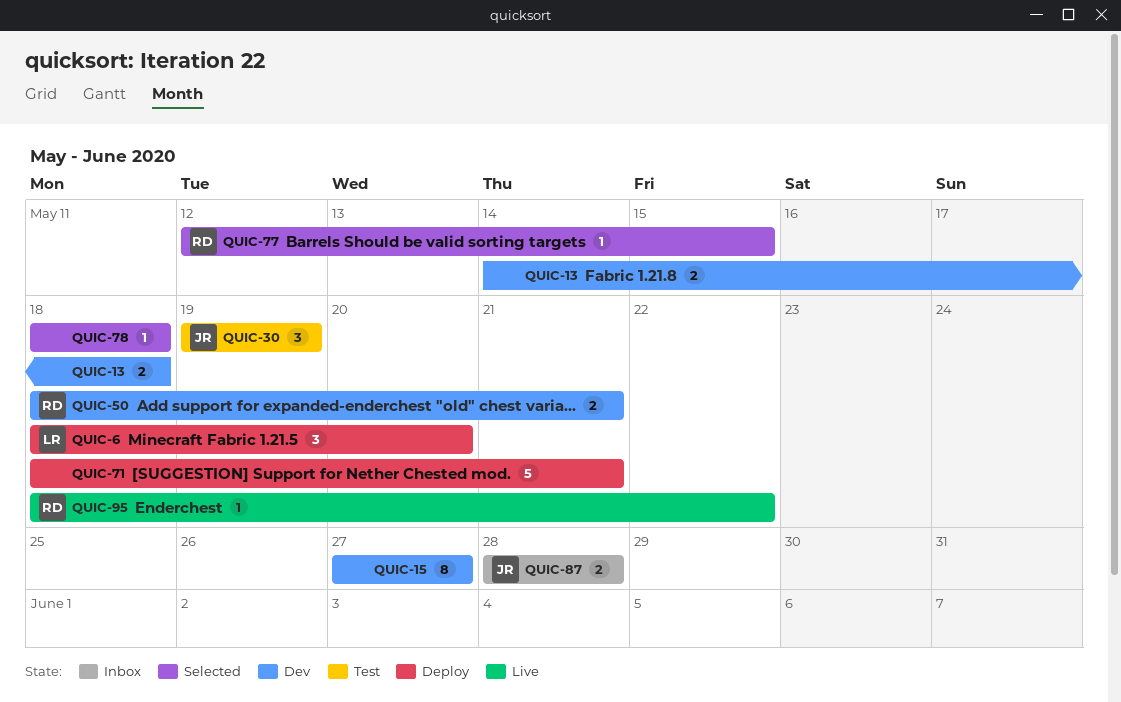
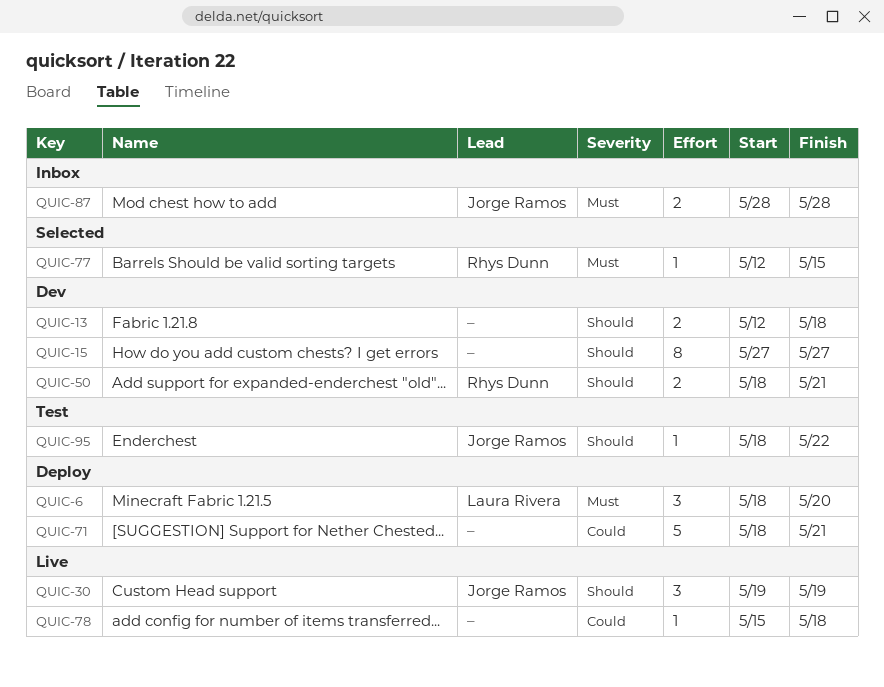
QUIC-13, start: May 14 -> May 12
QUIC-30, status: Test -> Live
QUIC-78, status: Selected -> Live
QUIC-78, start: May 18 -> May 15
QUIC-95, status: Live -> Test
QUIC-95, owner: Rhys Dunn -> Jorge Ramos

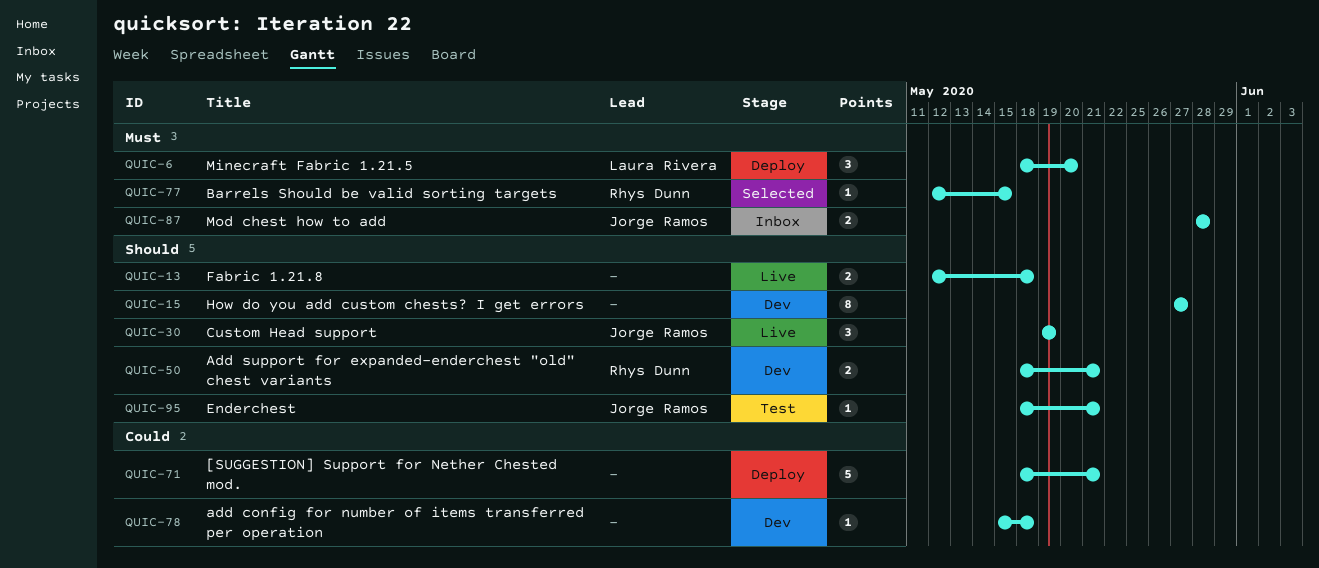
QUIC-13, status: Dev -> Live
QUIC-78, status: Live -> Dev
QUIC-95, due: May 22 -> May 21

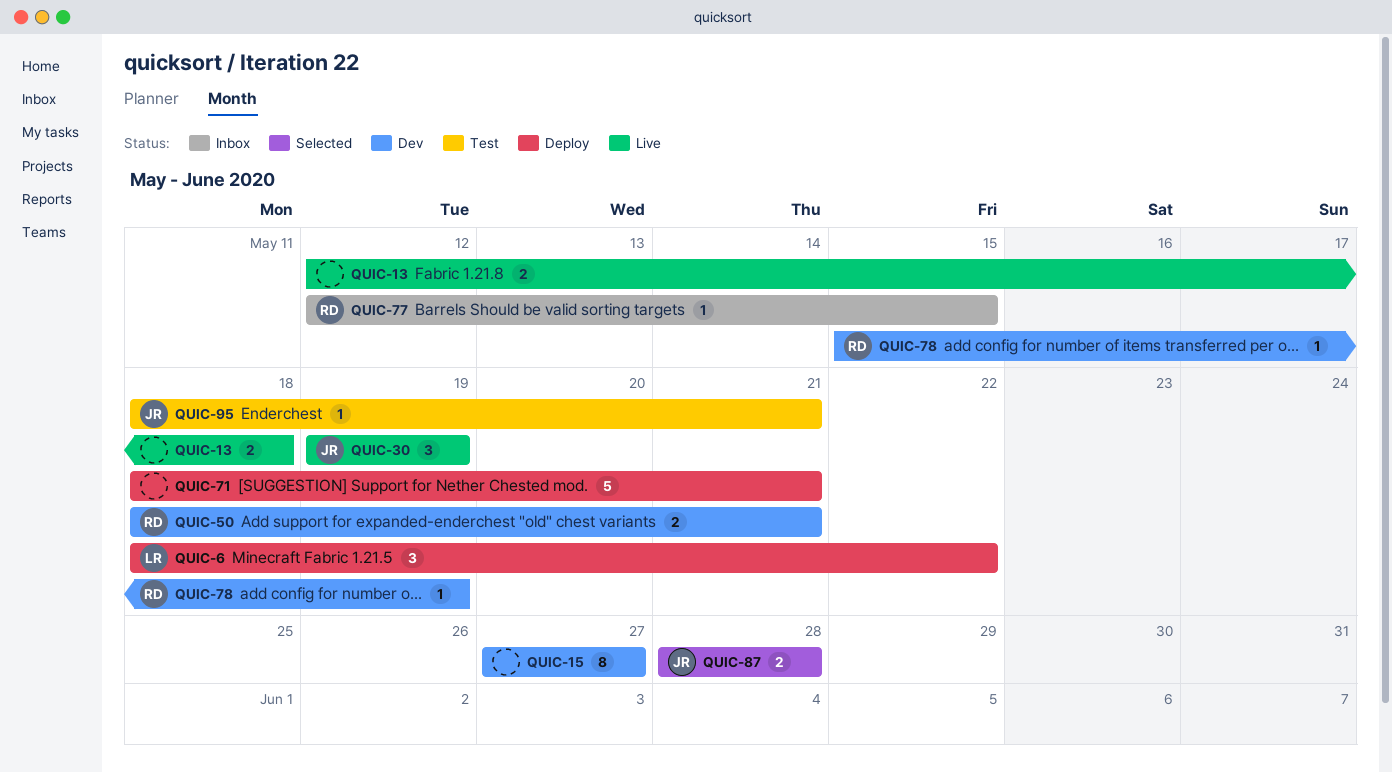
QUIC-6, due: May 20 -> May 22
QUIC-77, status: Selected -> Inbox
QUIC-78, owner: none -> Rhys Dunn
QUIC-78, due: May 18 -> May 19
QUIC-87, status: Inbox -> Selected

